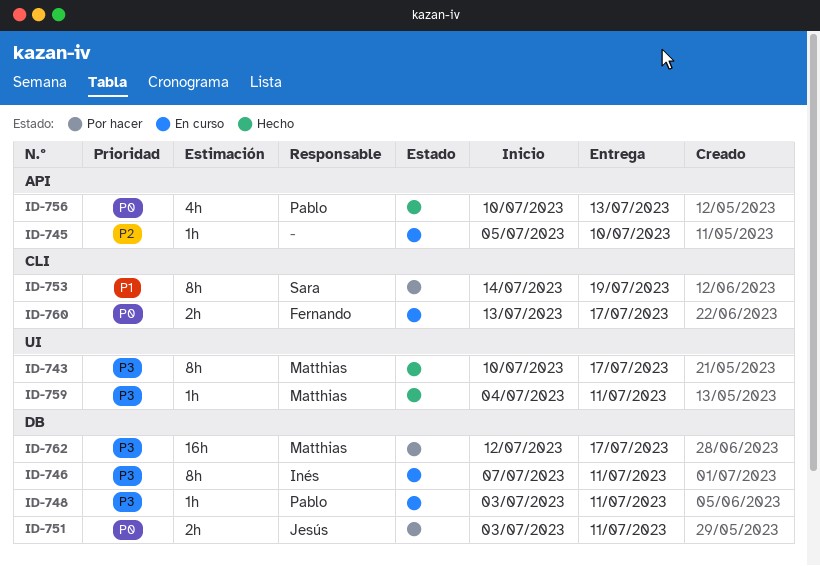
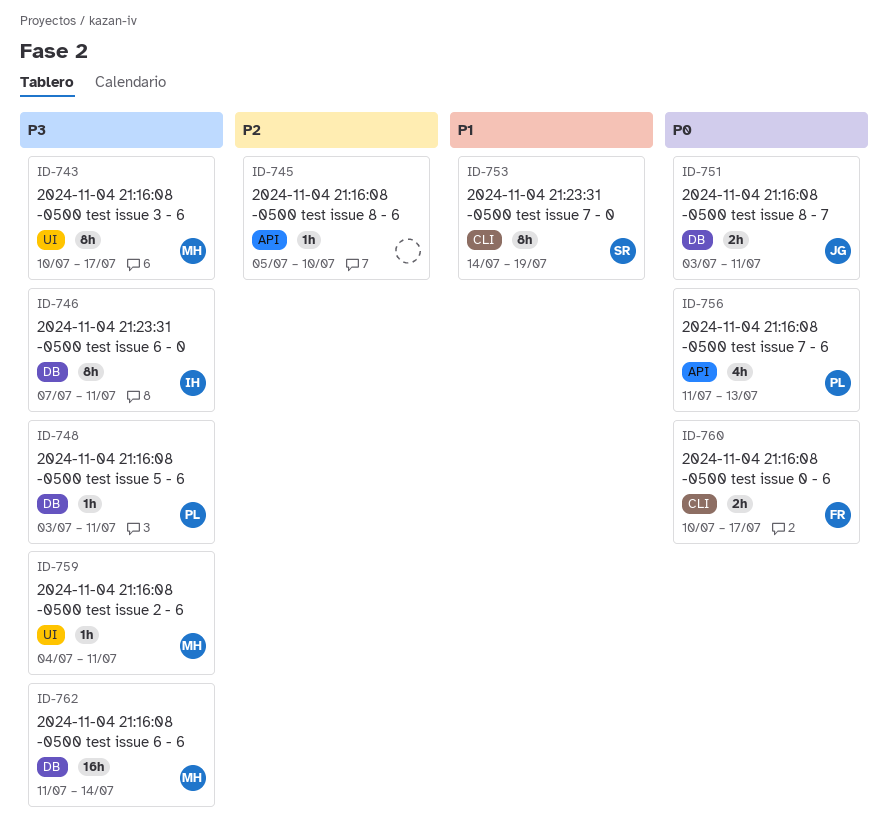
ID-756, start: Jul 10 -> Jul 11
ID-760, start: Jul 13 -> Jul 10
ID-762, start: Jul 12 -> Jul 11
ID-762, due: Jul 17 -> Jul 14

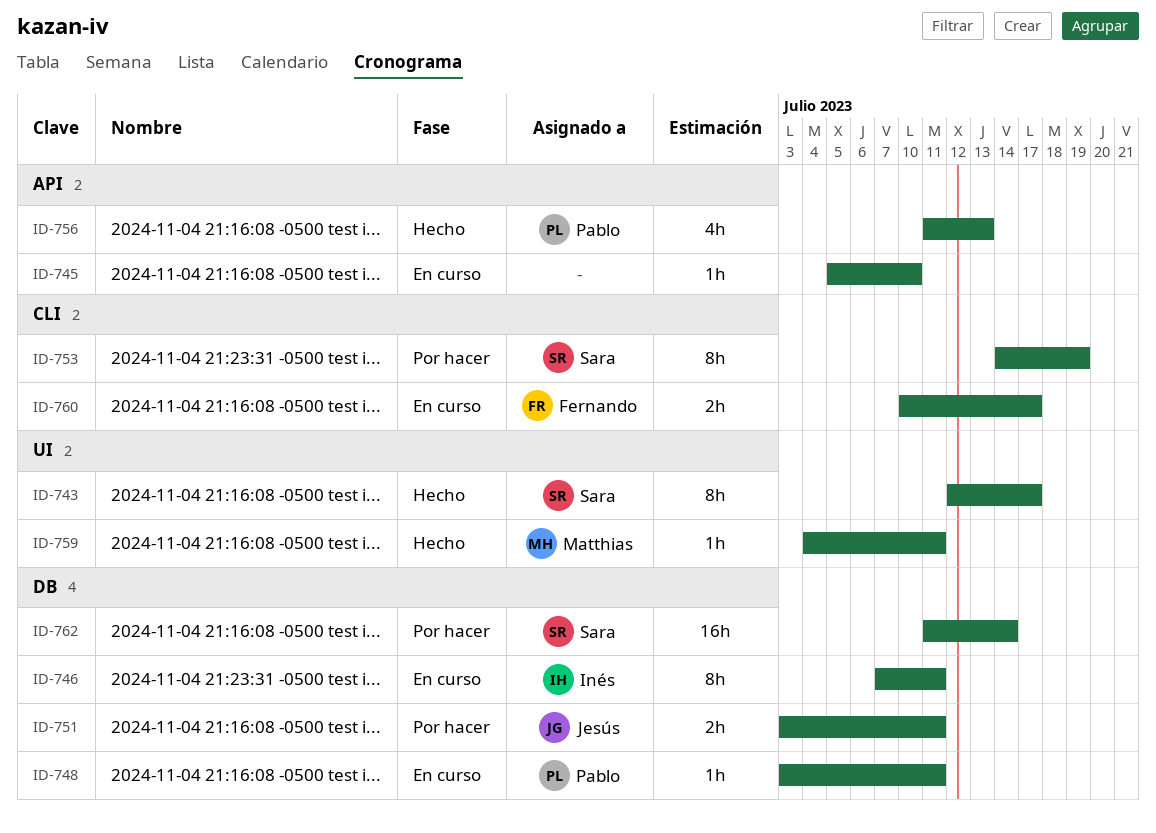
ID-743, owner: Matthias -> Sara
ID-743, start: Jul 10 -> Jul 12
ID-762, owner: Matthias -> Sara

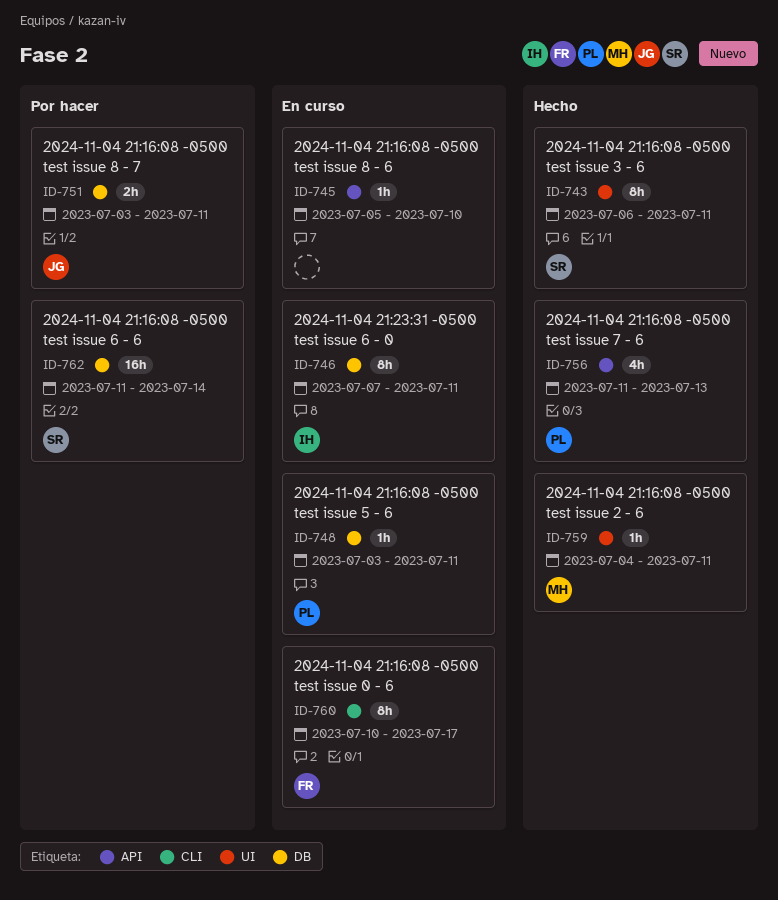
ID-743, start: Jul 12 -> Jul 6
ID-743, due: Jul 17 -> Jul 11
ID-753: present -> none
ID-760, estimate: 2h -> 8h

